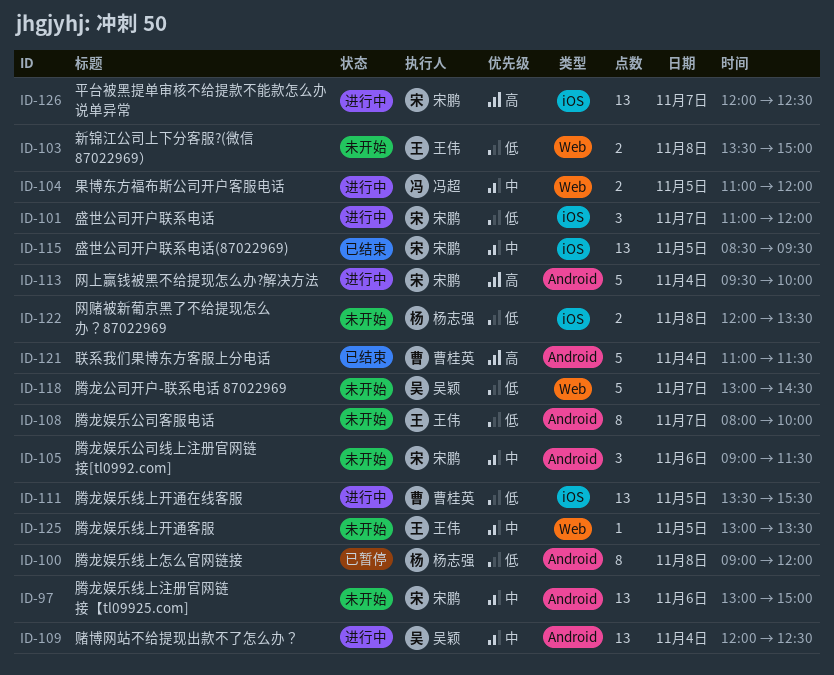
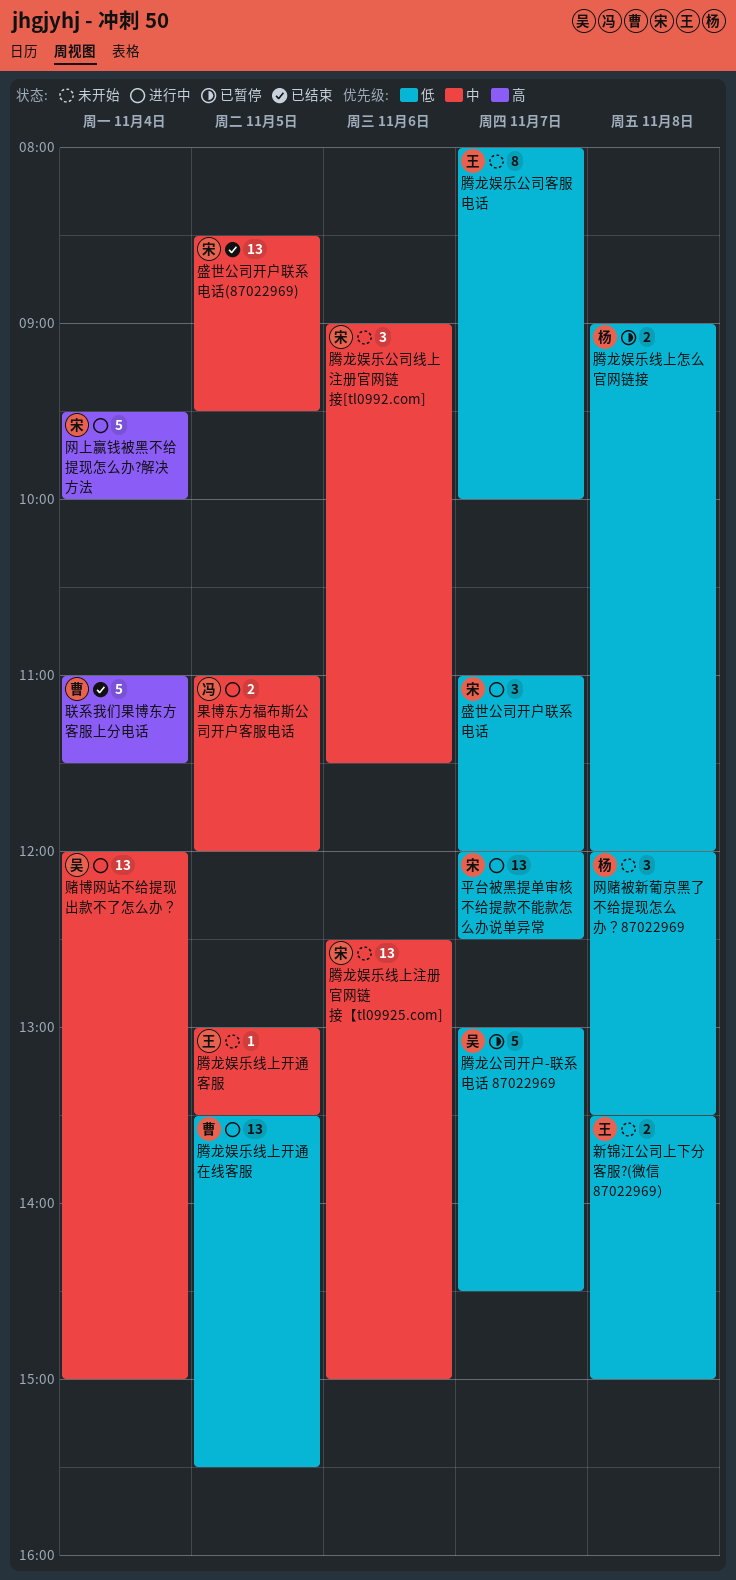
平台被黑提单审核不给提款不能款怎么办说单异常, priority: 高 -> 低
网赌被新葡京黑了不给提现怎么办？87022969, estimate: 2 -> 3
腾龙公司开户-联系电话 87022969, status: 未开始 -> 已暂停
腾龙娱乐线上怎么官网链接, estimate: 8 -> 2
腾龙娱乐线上注册官网链接【tl09925.com], begins: 13:00 -> 12:30
赌博网站不给提现出款不了怎么办？, ends: 12:30 -> 15:00

